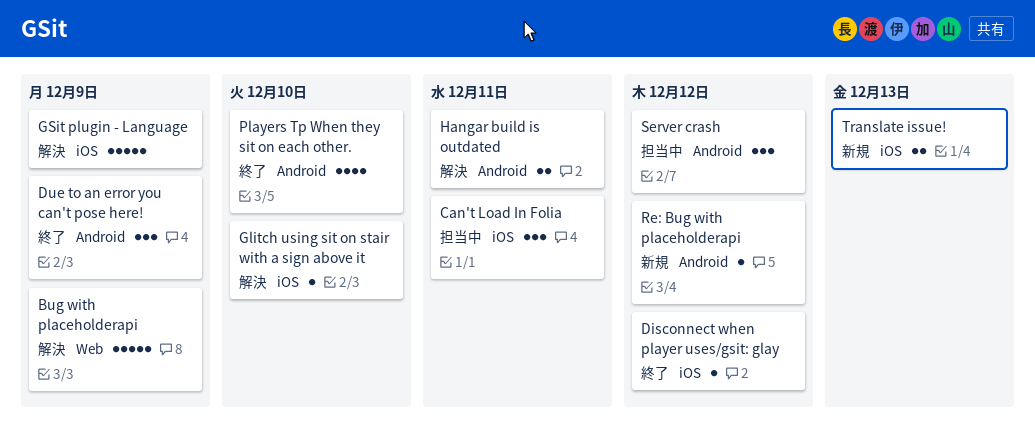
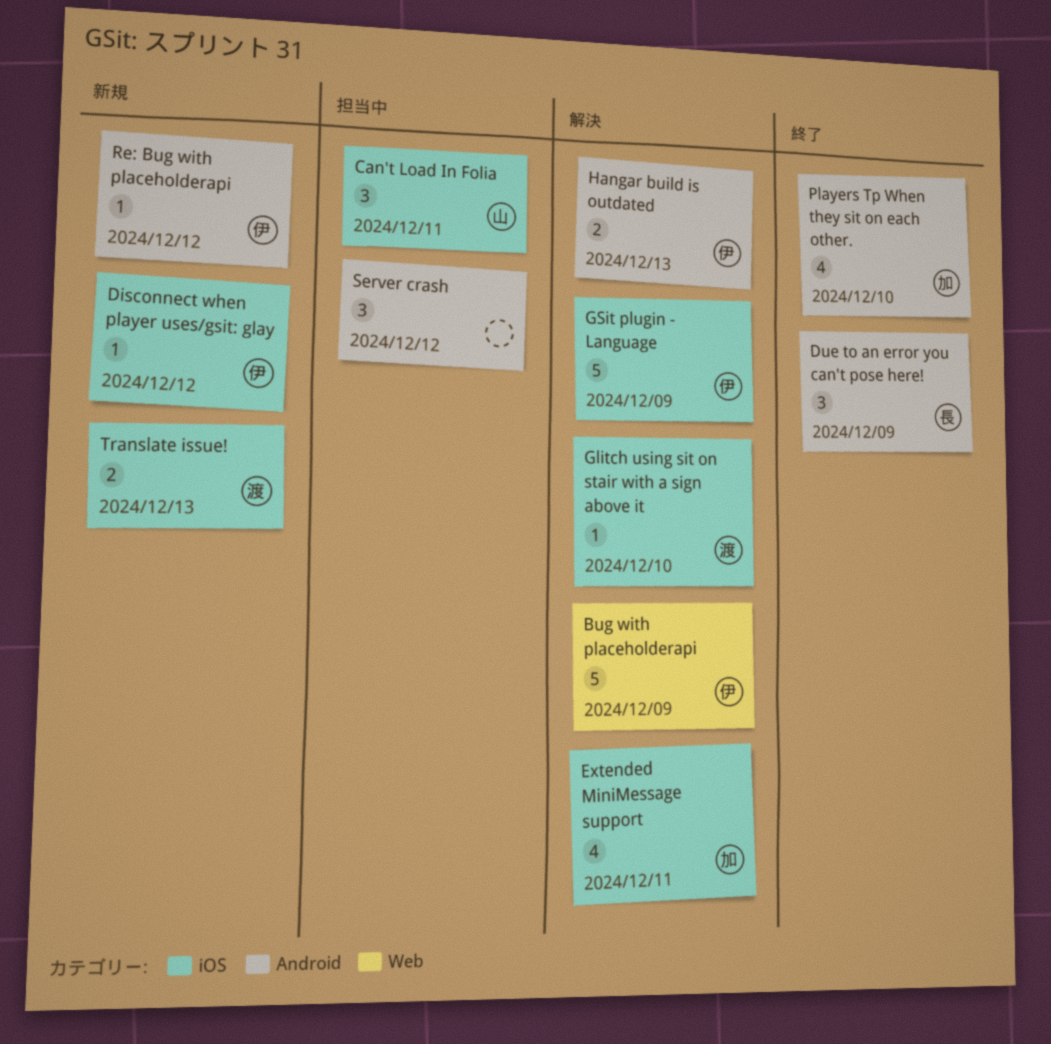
Disconnect when player uses/gsit: glay, status: 終了 -> 新規
Extended MiniMessage support: none -> present
Hangar build is outdated, due: Dec 11 -> Dec 13

